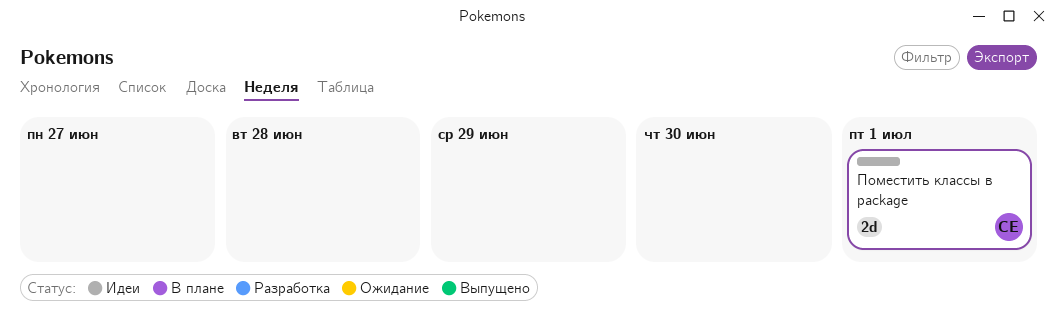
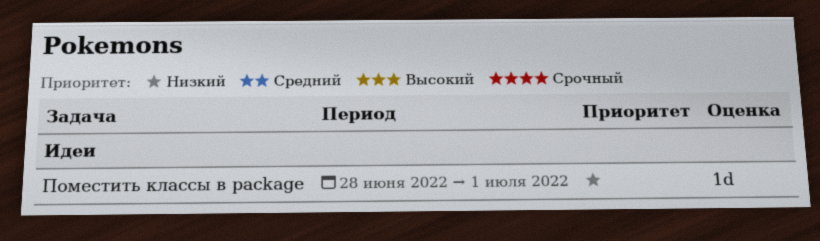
Поместить классы в package, estimate: 2d -> 1d

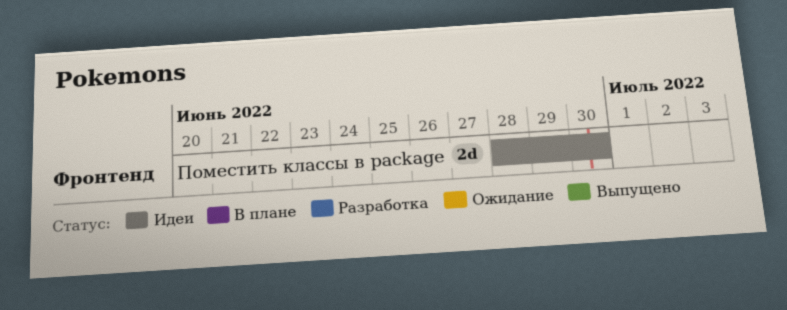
Поместить классы в package, estimate: 1d -> 2d
Поместить классы в package, due: Jul 1 -> Jun 30

